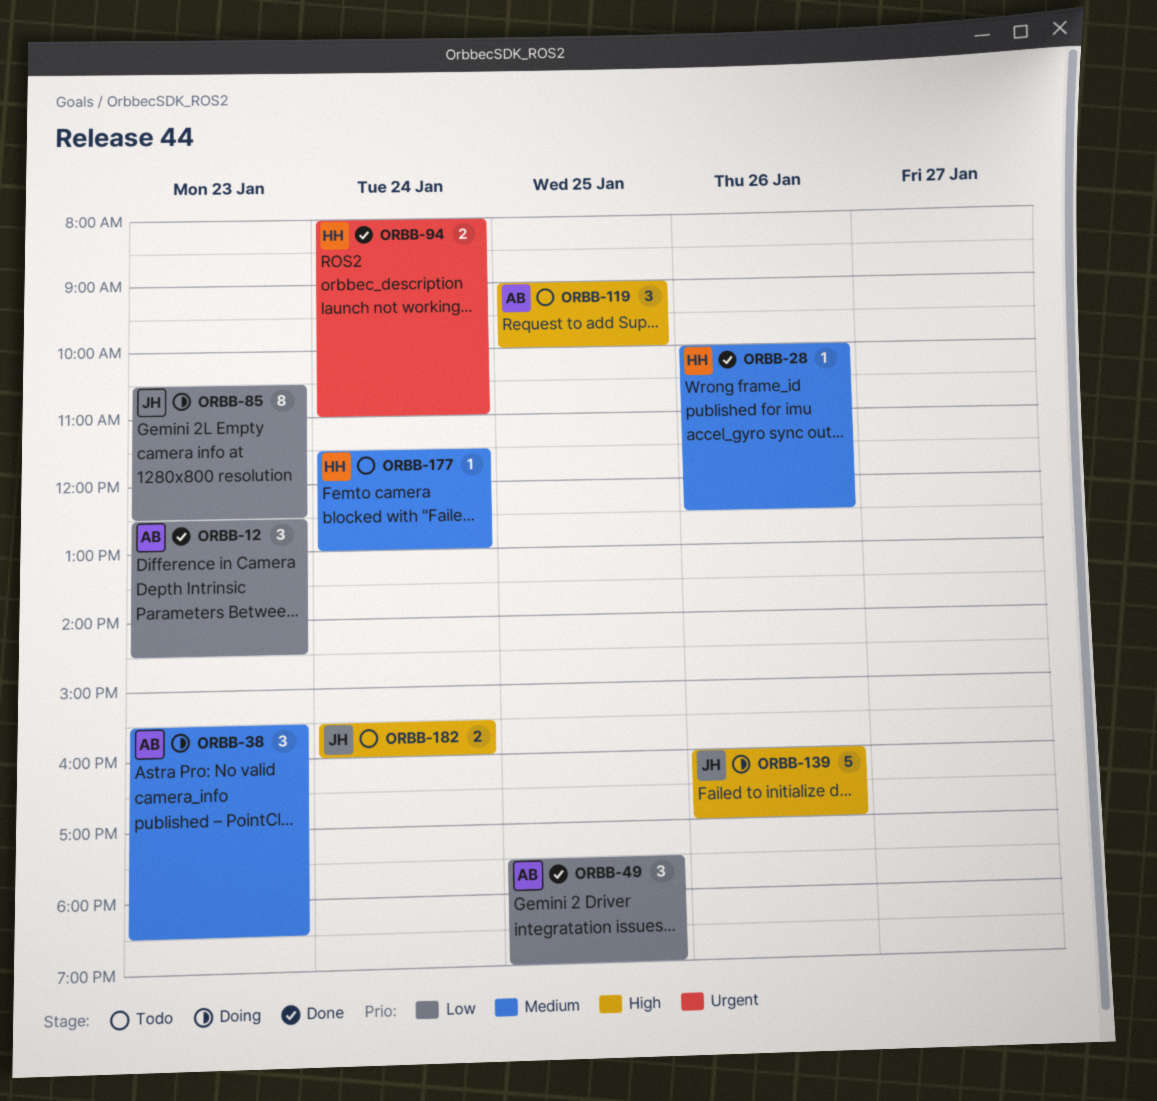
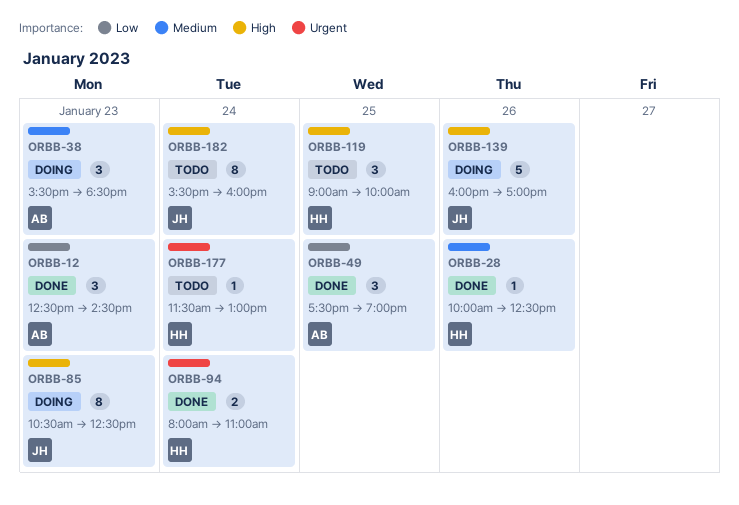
ORBB-85, priority: Low -> High
ORBB-119, owner: AB -> HH
ORBB-177, priority: Medium -> Urgent
ORBB-182, estimate: 2 -> 8

